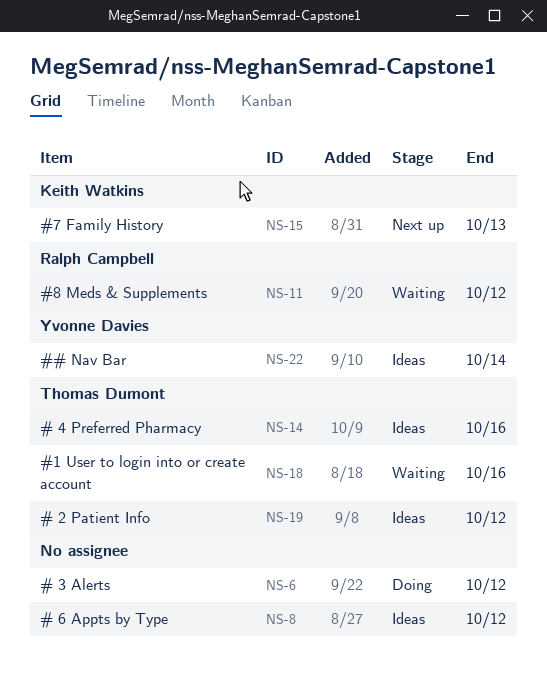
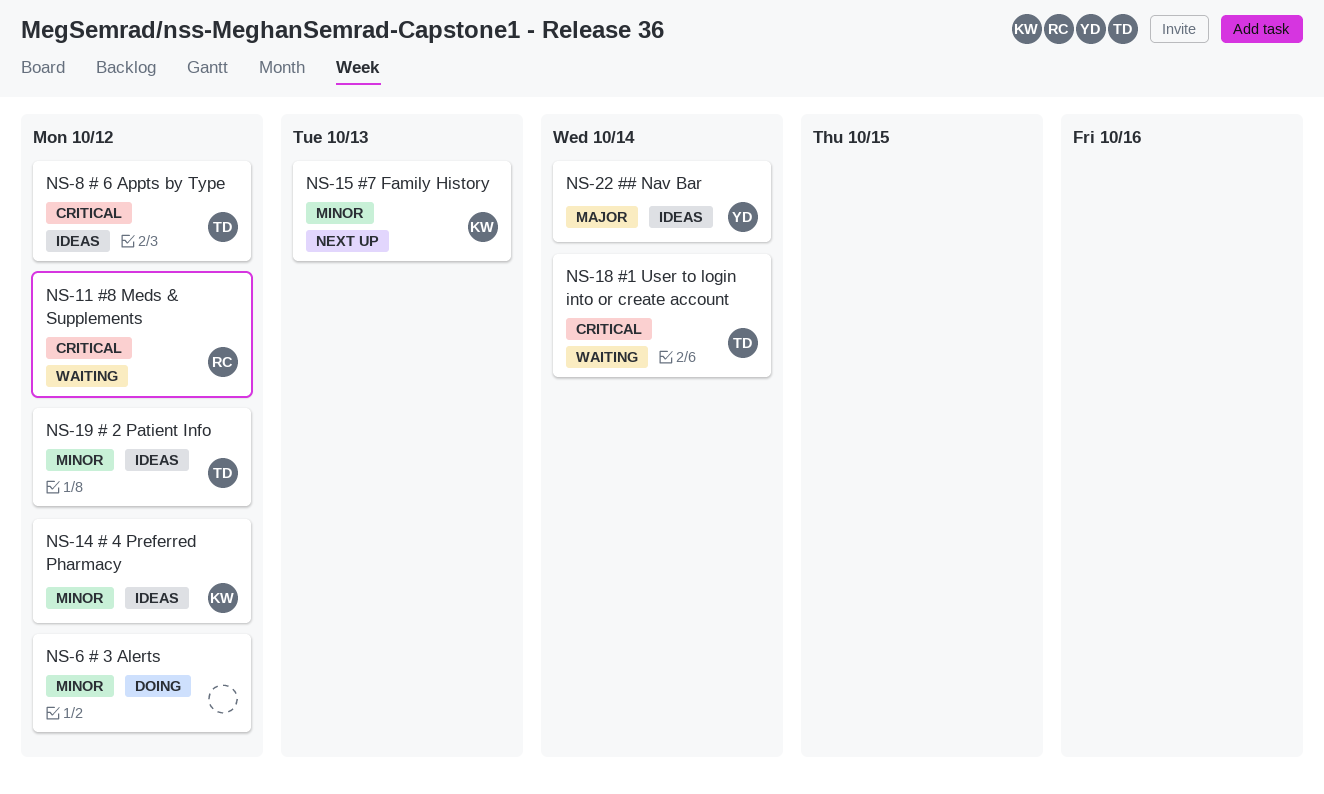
NS-8, owner: none -> Thomas Dumont
NS-14, owner: Thomas Dumont -> Keith Watkins
NS-14, due: Oct 16 -> Oct 12
NS-18, due: Oct 16 -> Oct 14

